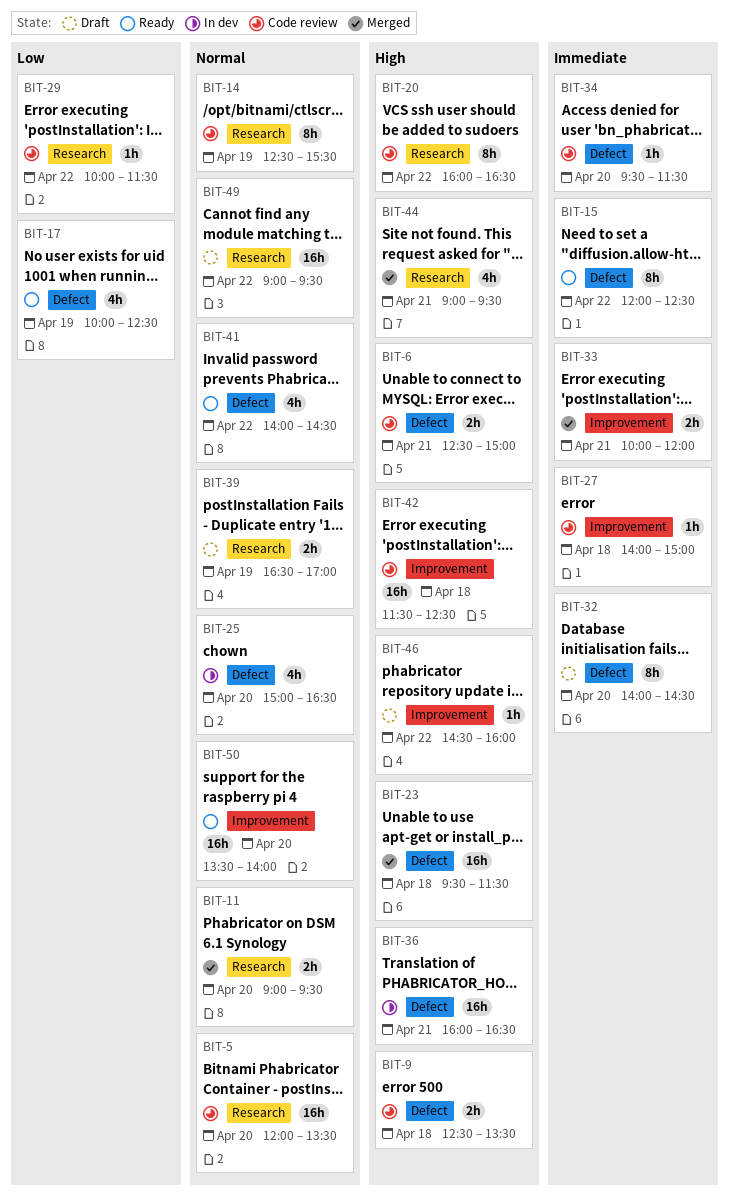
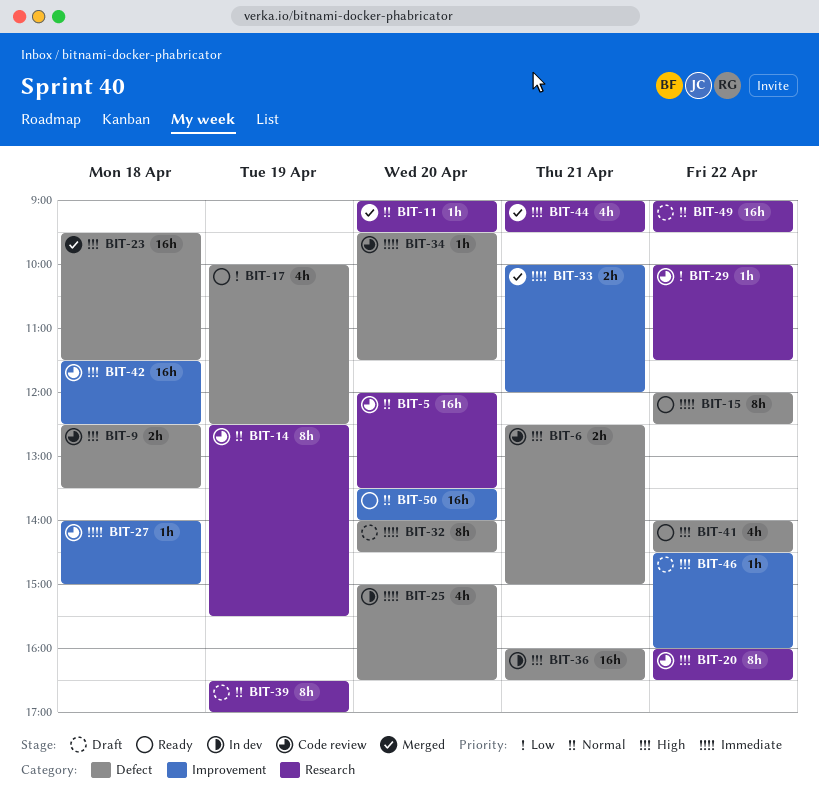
BIT-11, estimate: 2h -> 1h
BIT-25, priority: Normal -> Immediate
BIT-39, estimate: 2h -> 8h
BIT-41, priority: Normal -> High

